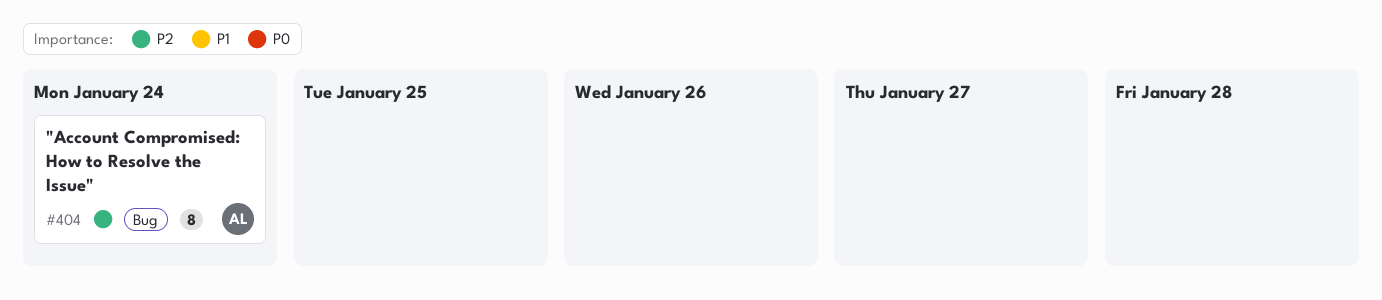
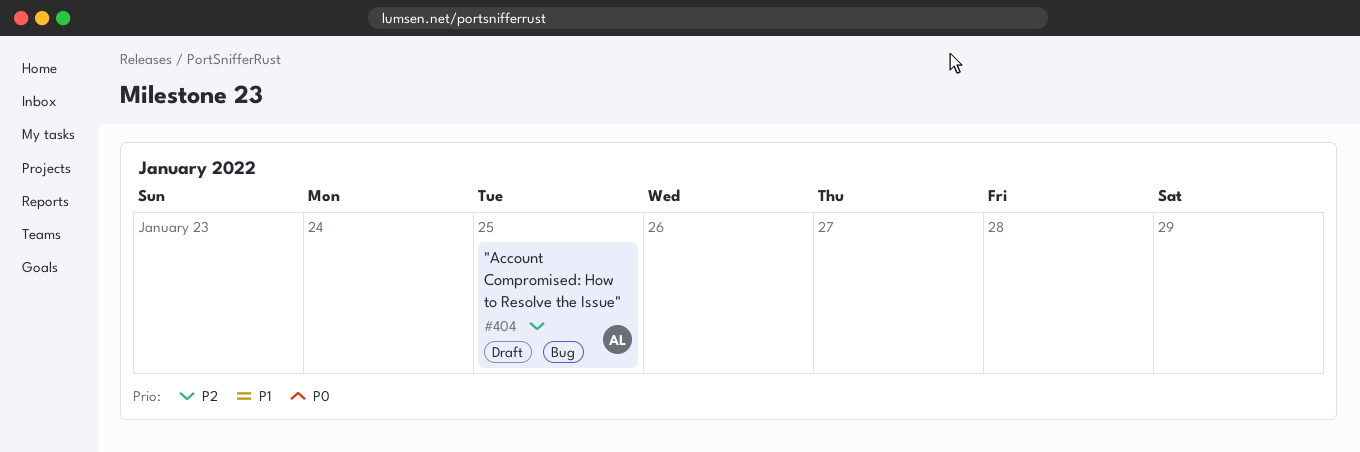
#404, due: Jan 24 -> Jan 25

